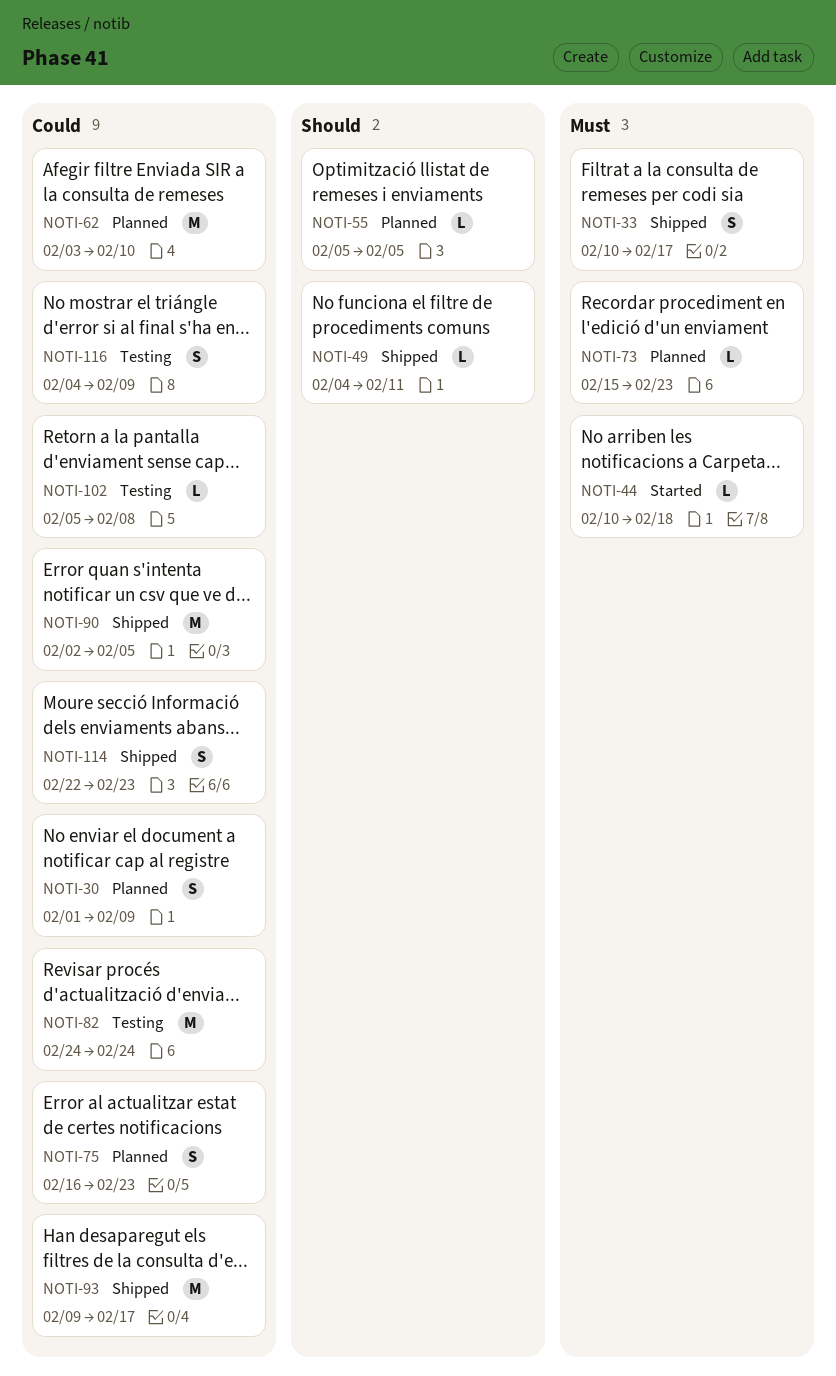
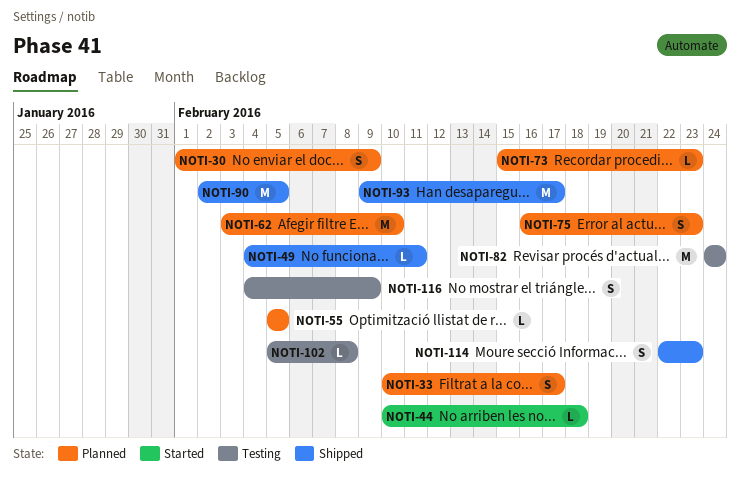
NOTI-33, status: Shipped -> Planned

